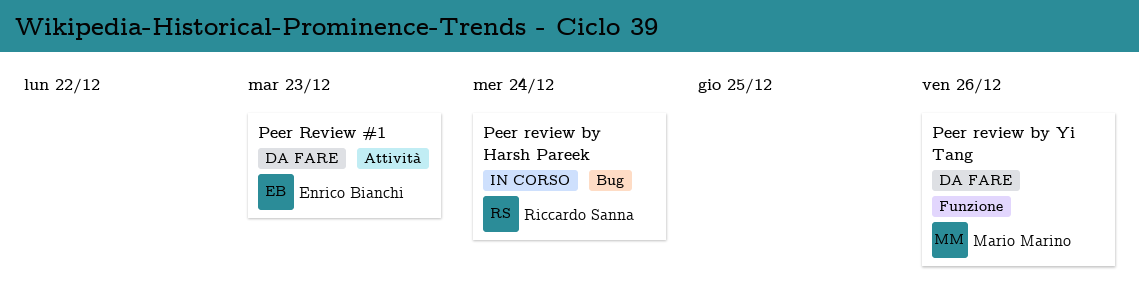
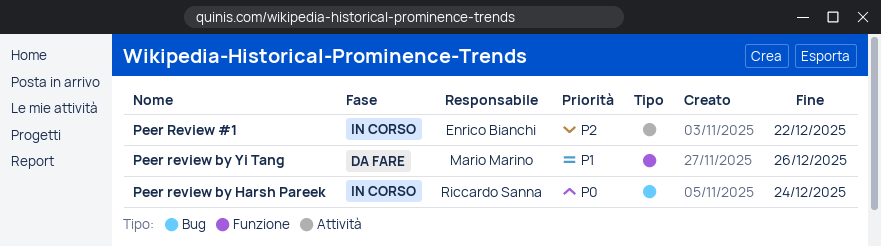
Peer Review #1, status: Da fare -> In corso
Peer Review #1, due: Dec 23 -> Dec 22

